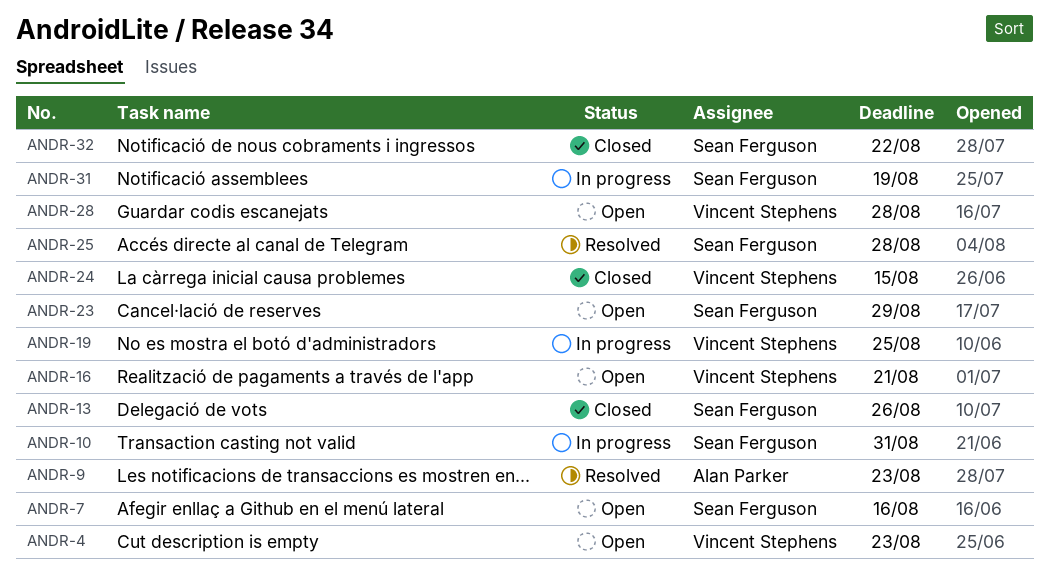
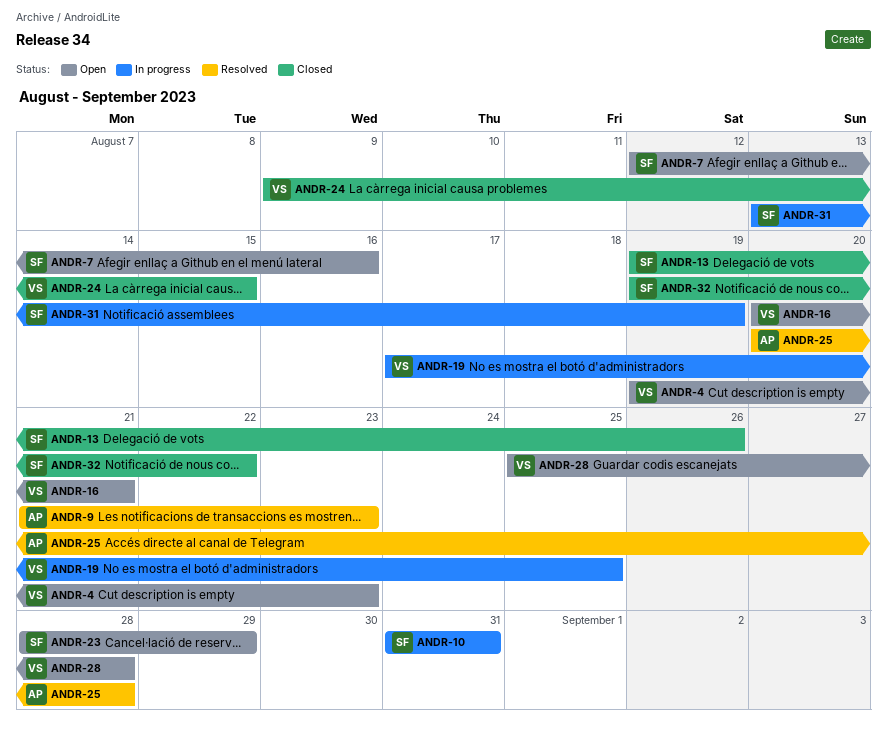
ANDR-25, owner: Sean Ferguson -> Alan Parker

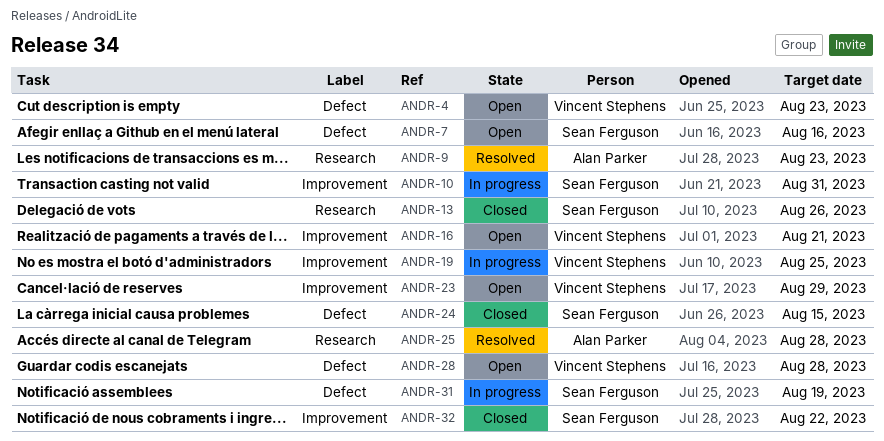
ANDR-23, owner: Sean Ferguson -> Vincent Stephens
ANDR-24, owner: Vincent Stephens -> Sean Ferguson

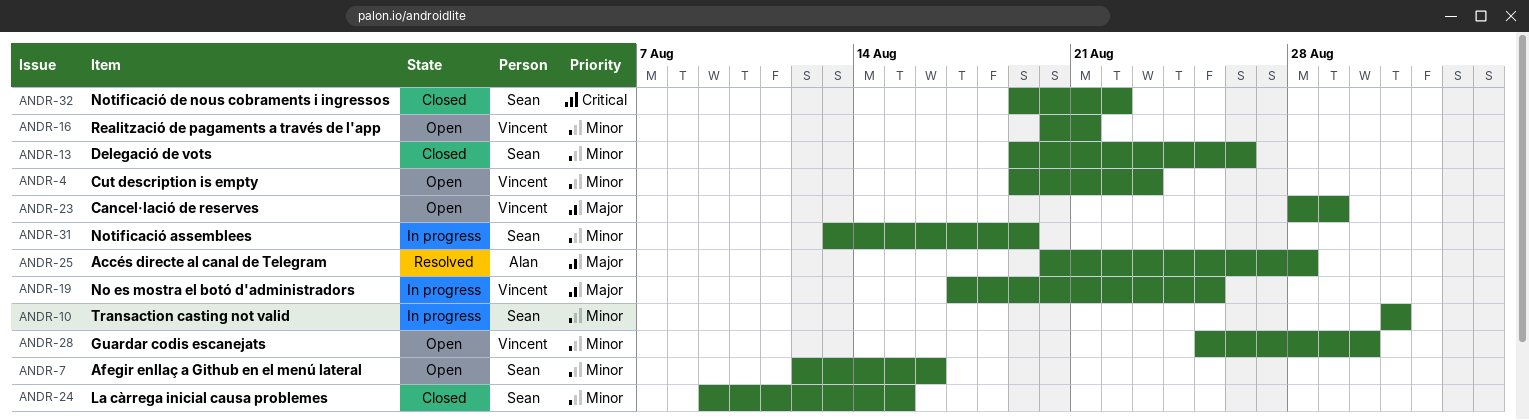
ANDR-9: present -> none
ANDR-28, due: Aug 28 -> Aug 30

